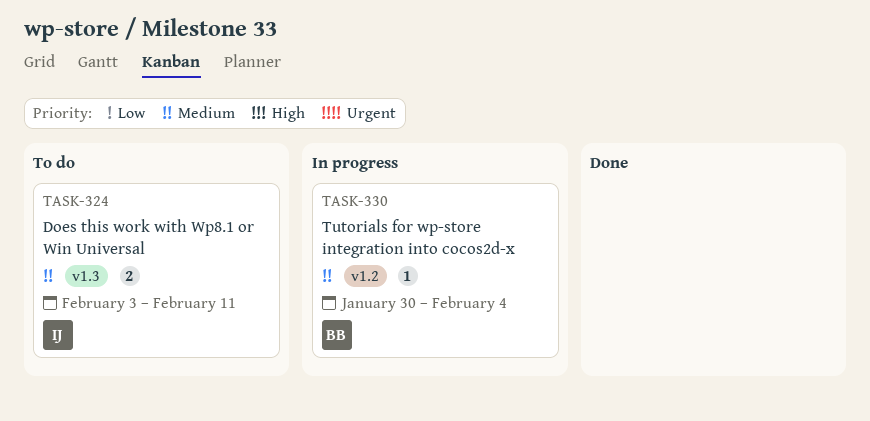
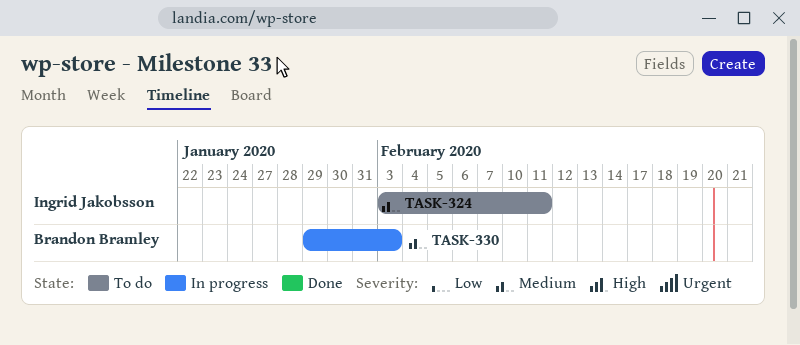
TASK-330, start: Jan 30 -> Jan 29
TASK-330, due: Feb 4 -> Feb 3

